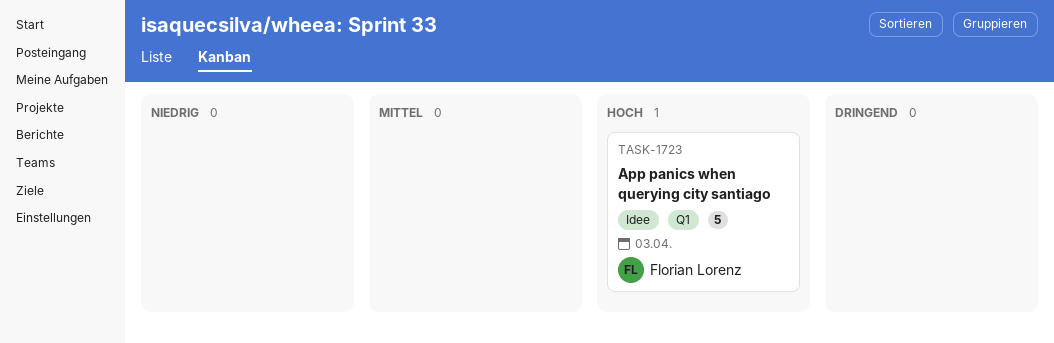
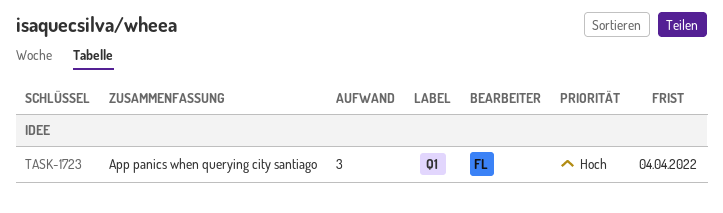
TASK-1723, estimate: 5 -> 3
TASK-1723, due: Apr 3 -> Apr 4

